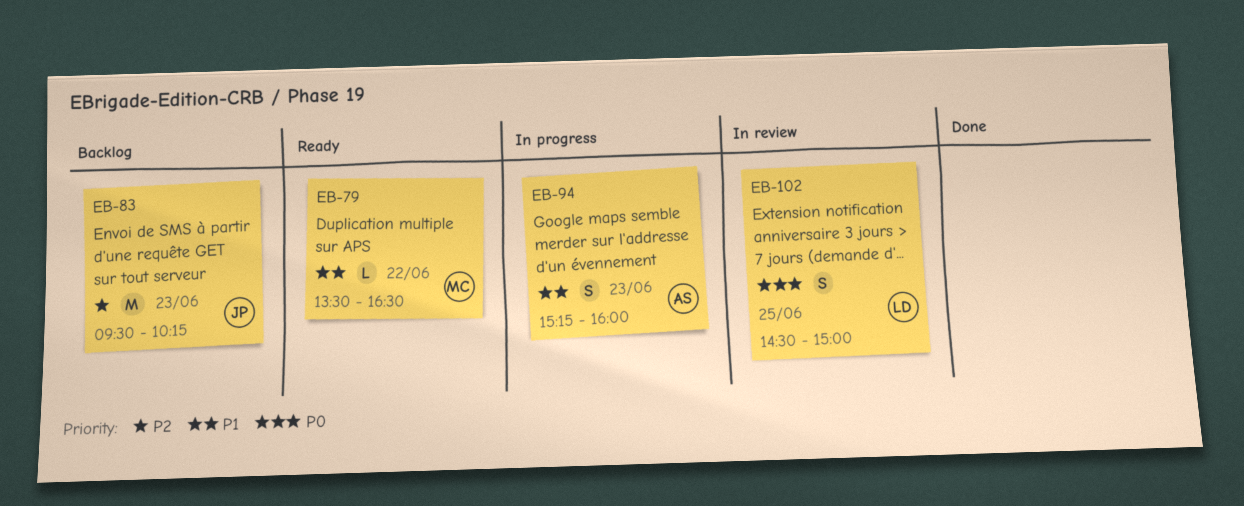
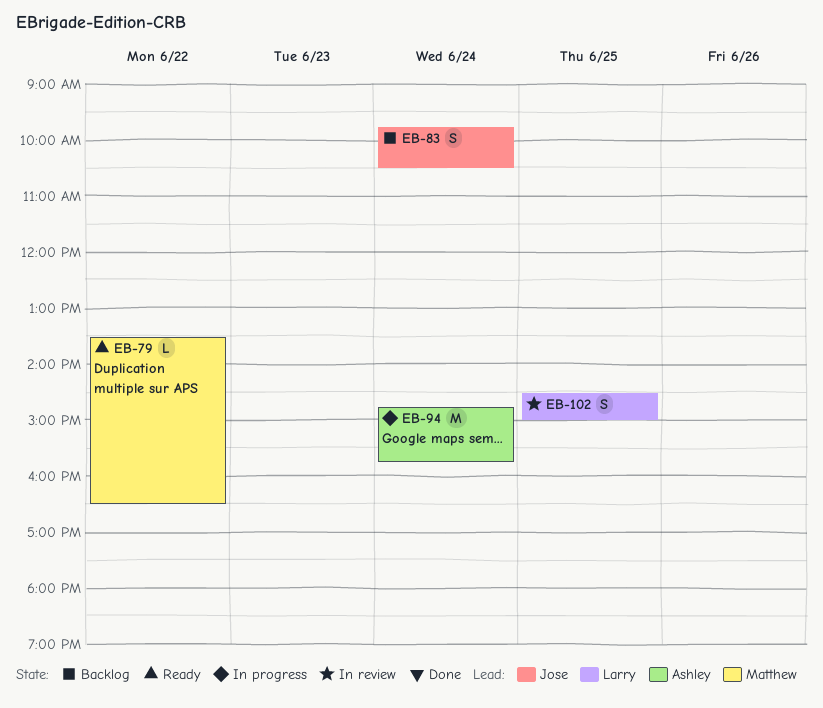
EB-83, estimate: M -> S
EB-83, day: Jun 23 -> Jun 24
EB-83, begins: 09:30 -> 09:45
EB-83, ends: 10:15 -> 10:30
EB-94, estimate: S -> M
EB-94, day: Jun 23 -> Jun 24
EB-94, begins: 15:15 -> 14:45
EB-94, ends: 16:00 -> 15:45

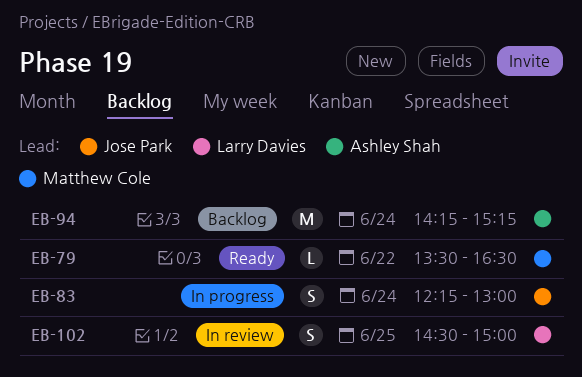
EB-83, status: Backlog -> In progress
EB-83, begins: 09:45 -> 12:15
EB-83, ends: 10:30 -> 13:00
EB-94, status: In progress -> Backlog
EB-94, begins: 14:45 -> 14:15
EB-94, ends: 15:45 -> 15:15

